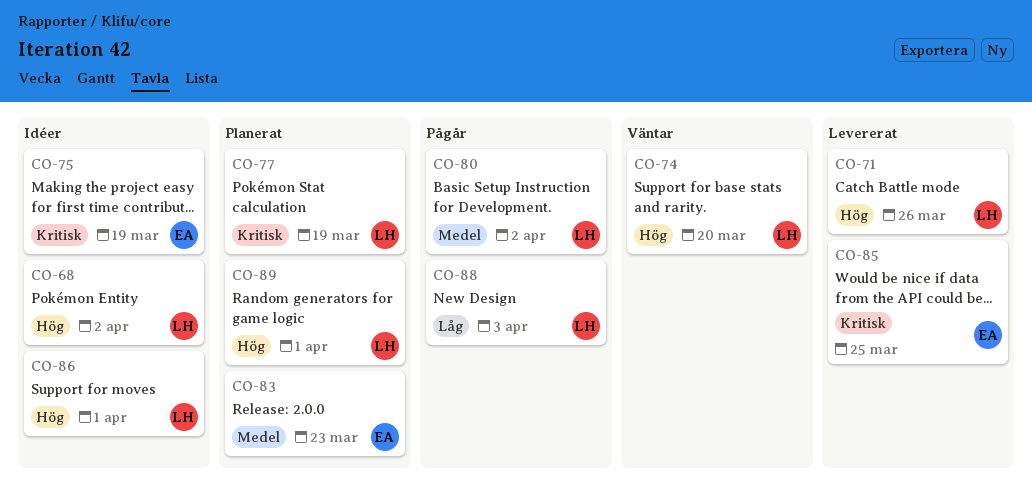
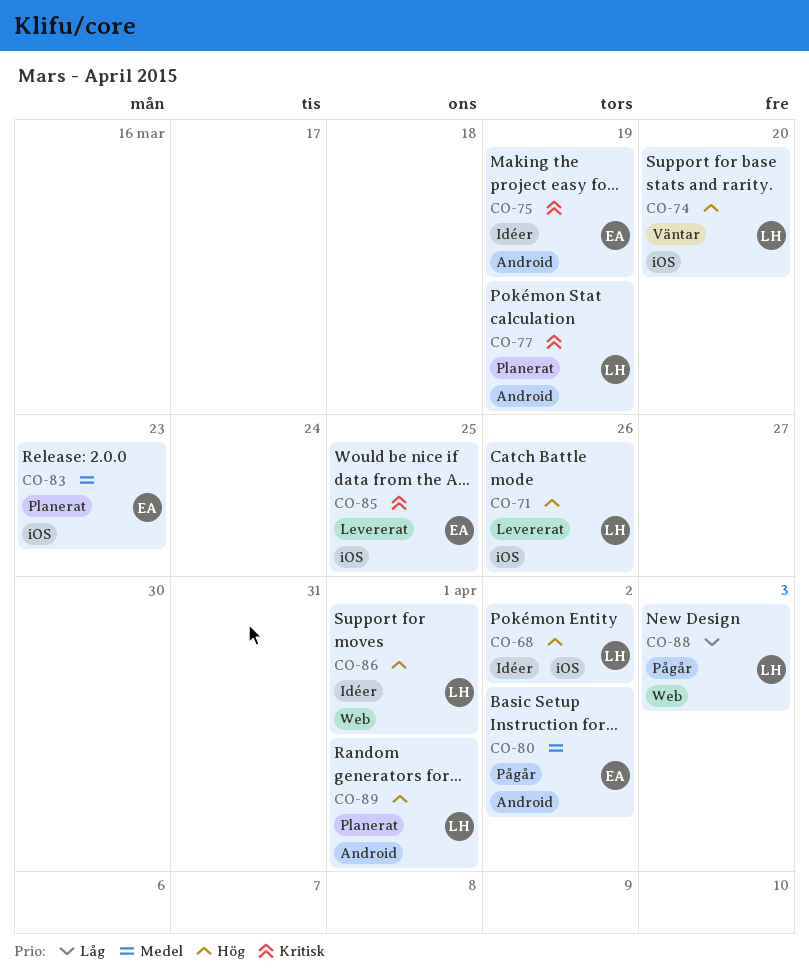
CO-80, owner: LH -> EA

